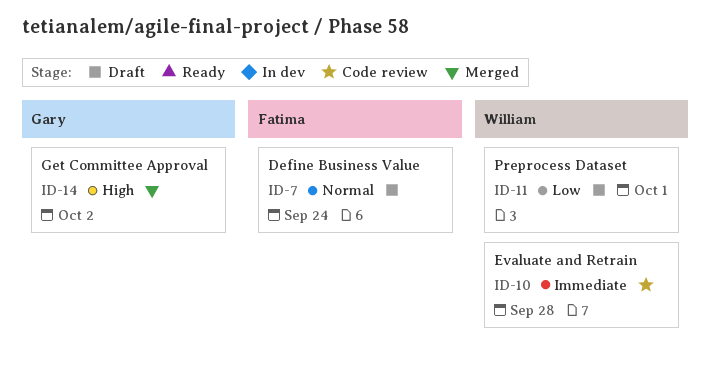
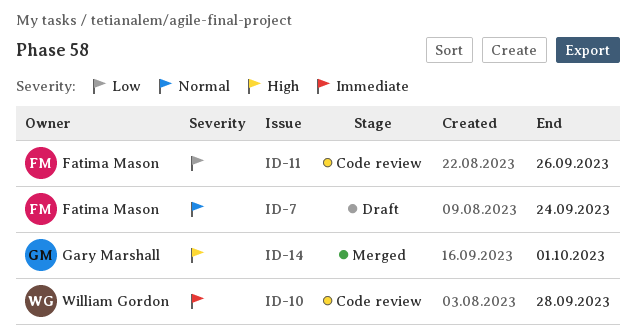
ID-11, status: Draft -> Code review
ID-11, owner: William Gordon -> Fatima Mason
ID-11, due: Oct 1 -> Sep 26
ID-14, due: Oct 2 -> Oct 1

